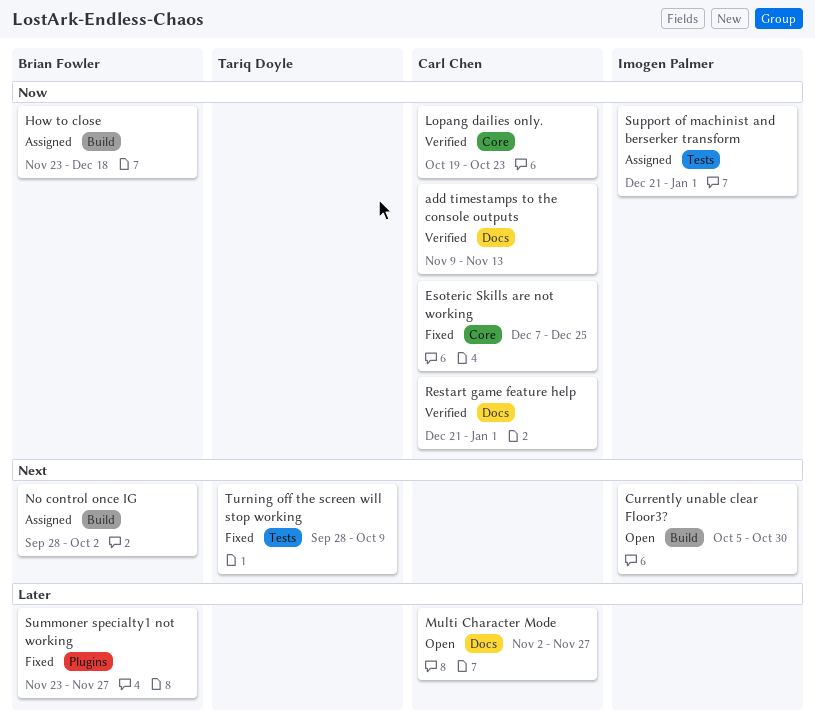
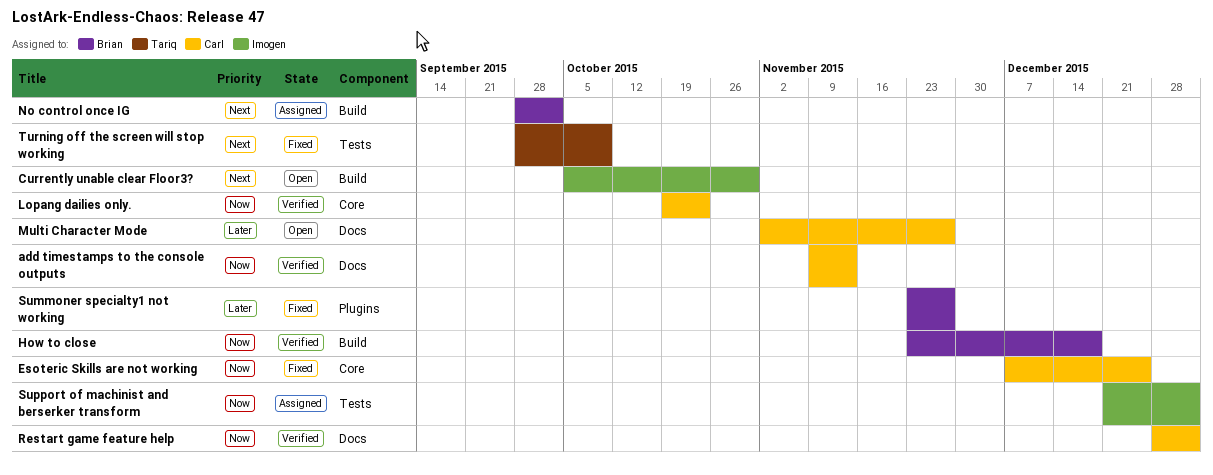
How to close, status: Assigned -> Verified
Restart game feature help, start: Dec 21 -> Dec 28

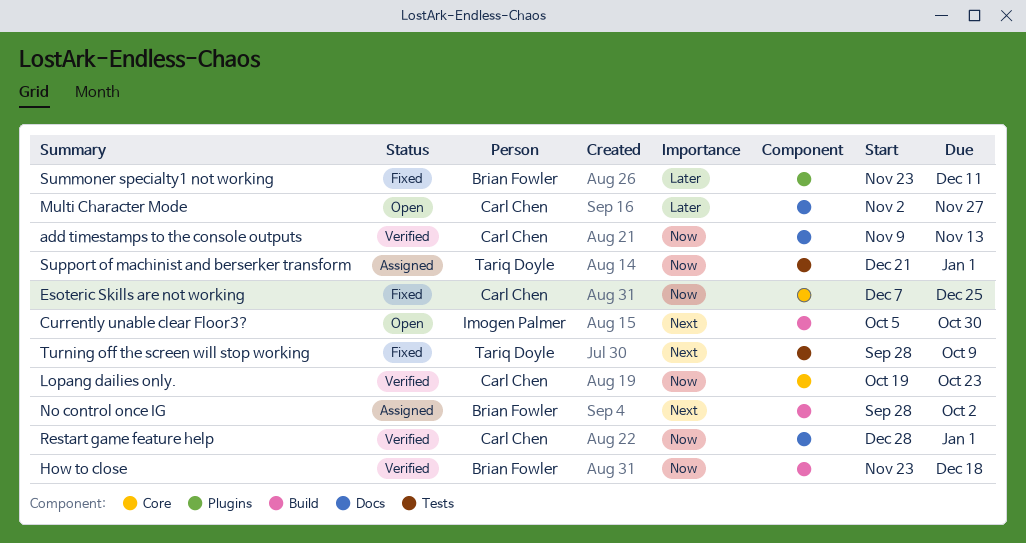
Summoner specialty1 not working, due: Nov 27 -> Dec 11
Support of machinist and berserker transform, owner: Imogen Palmer -> Tariq Doyle

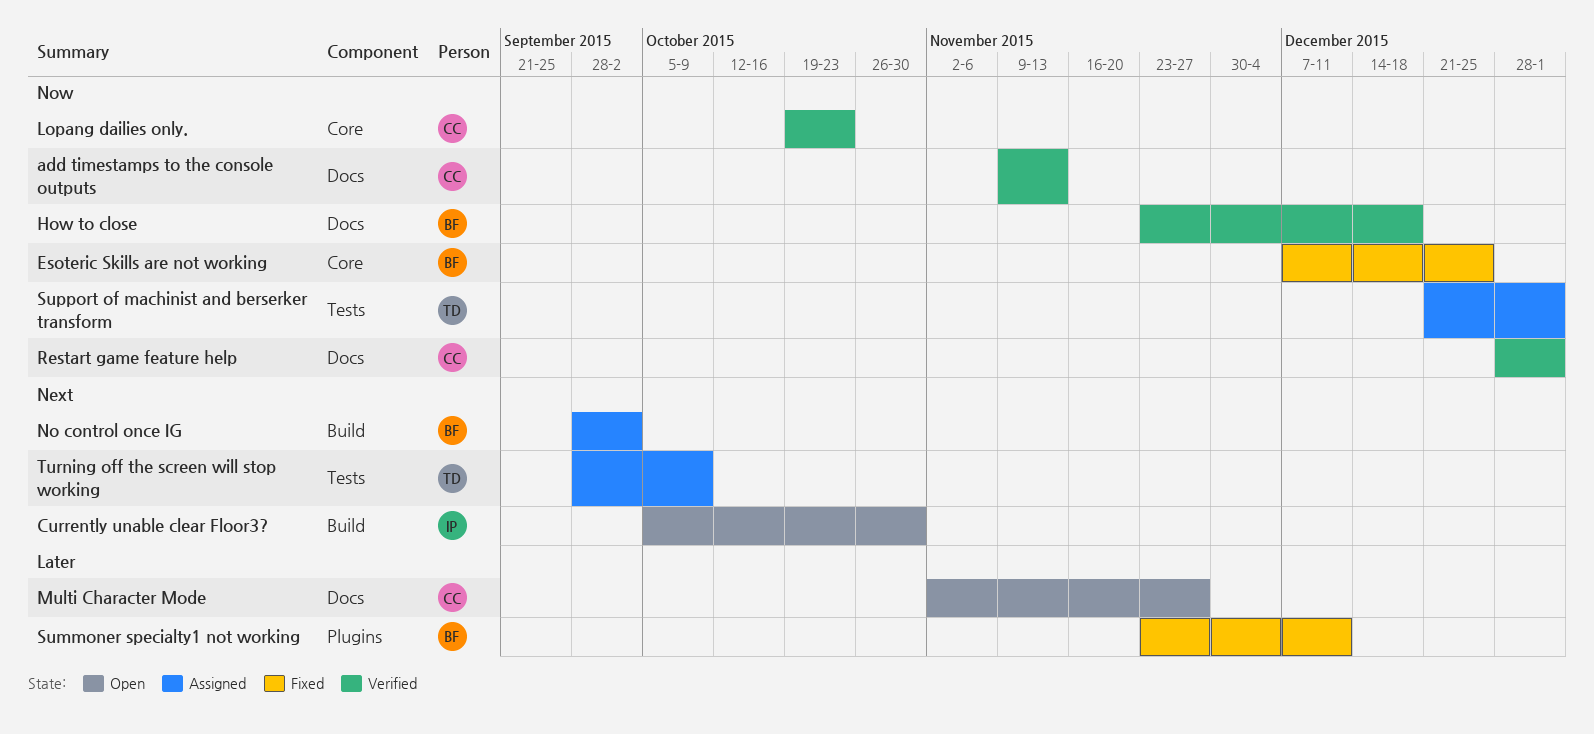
Esoteric Skills are not working, owner: Carl Chen -> Brian Fowler
How to close, label: Build -> Docs
Turning off the screen will stop working, status: Fixed -> Assigned

